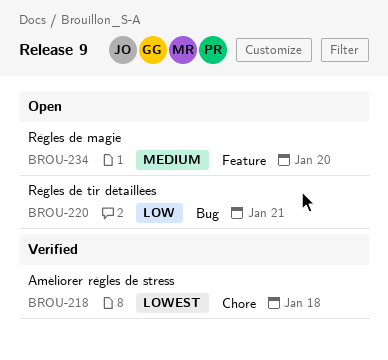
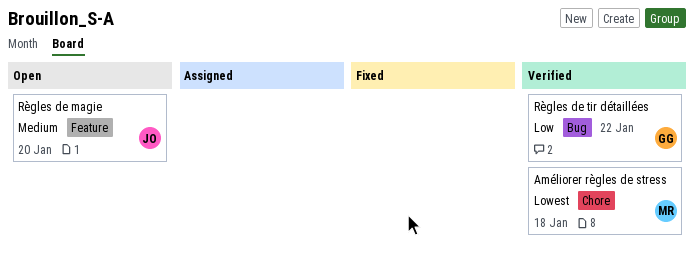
Règles de tir détaillées, status: Open -> Verified
Règles de tir détaillées, due: Jan 21 -> Jan 22

